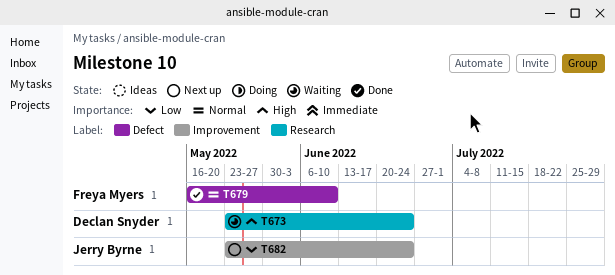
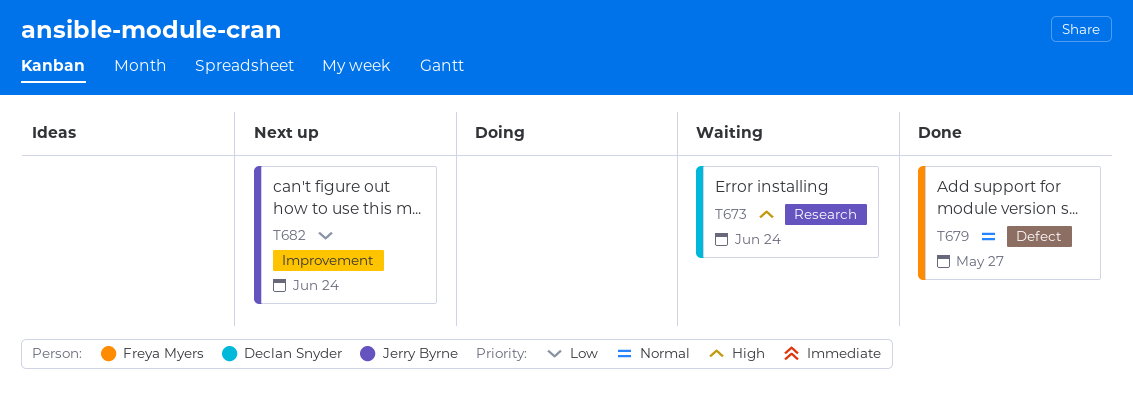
T679, due: Jun 10 -> May 27

